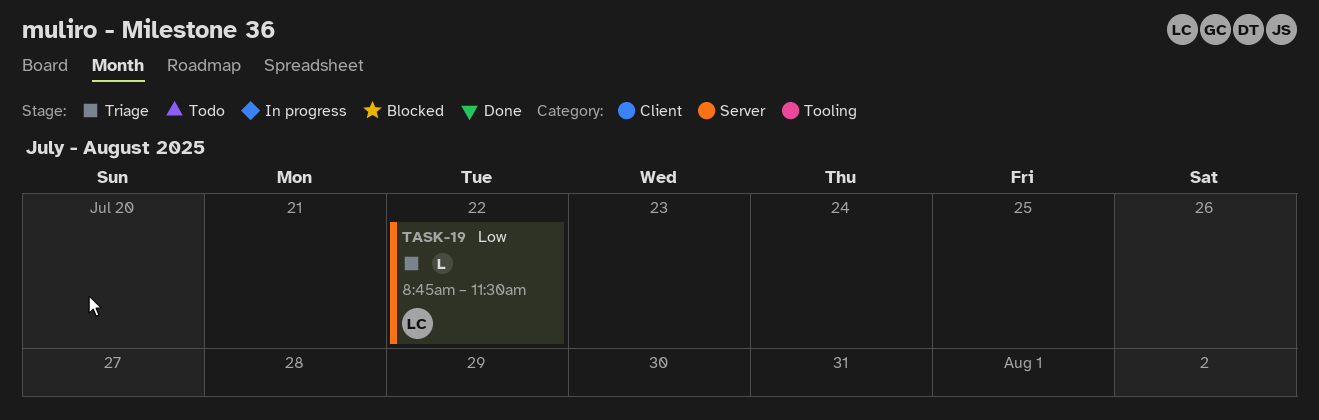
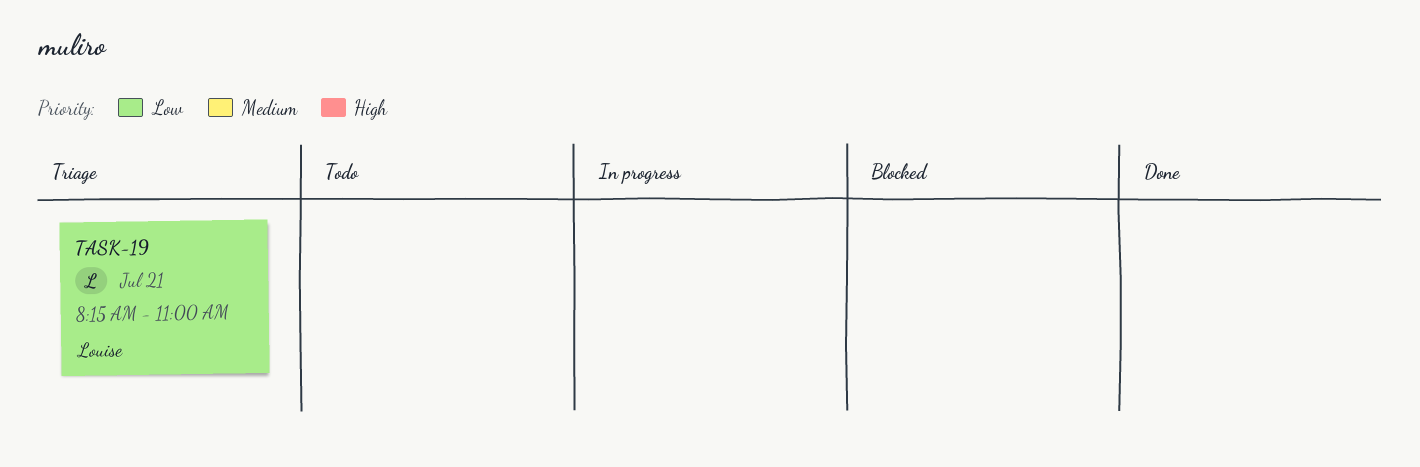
TASK-19, day: Jul 22 -> Jul 21
TASK-19, begins: 08:45 -> 08:15
TASK-19, ends: 11:30 -> 11:00

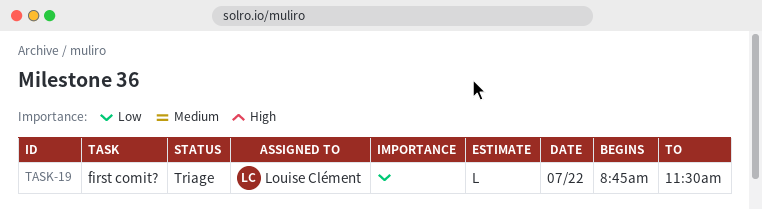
TASK-19, day: Jul 21 -> Jul 22
TASK-19, begins: 08:15 -> 08:45
TASK-19, ends: 11:00 -> 11:30

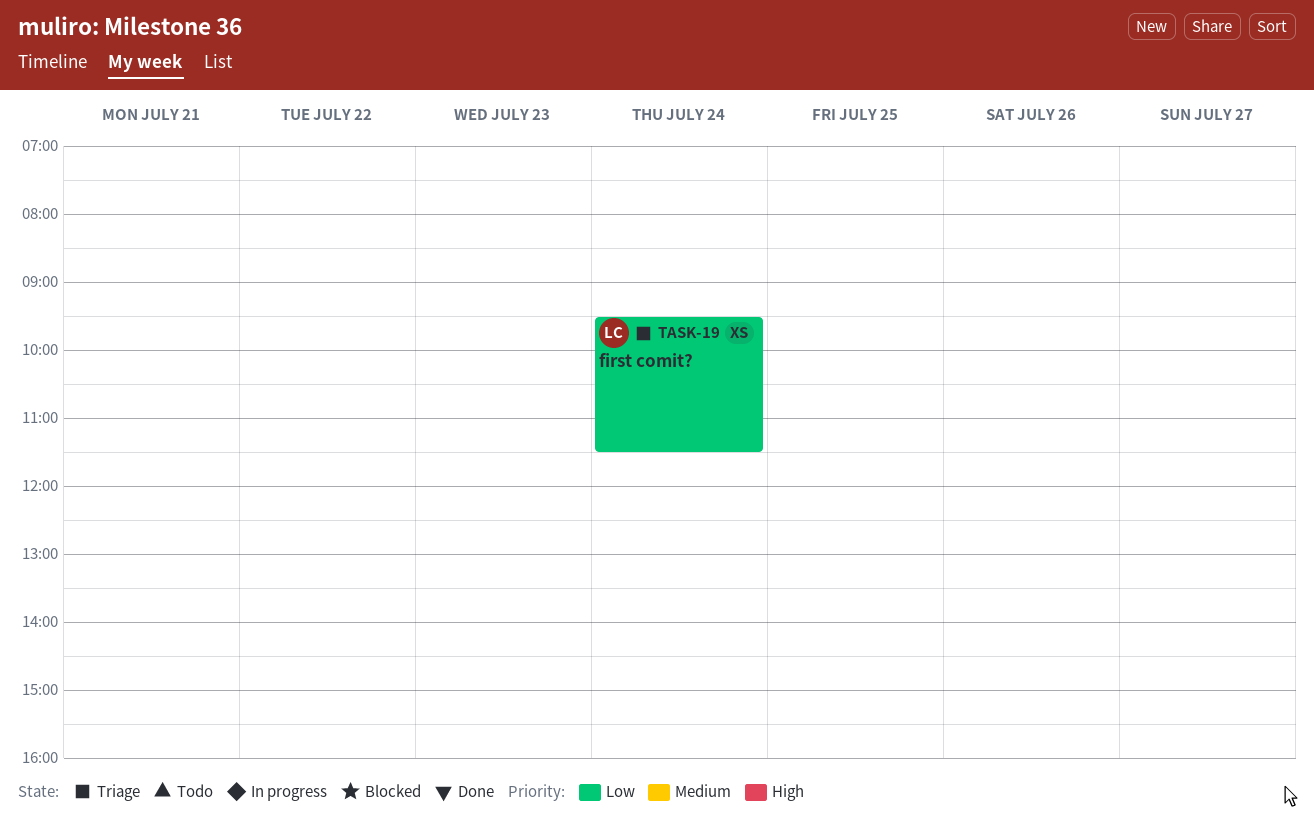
TASK-19, estimate: L -> XS
TASK-19, day: Jul 22 -> Jul 24
TASK-19, begins: 08:45 -> 09:30

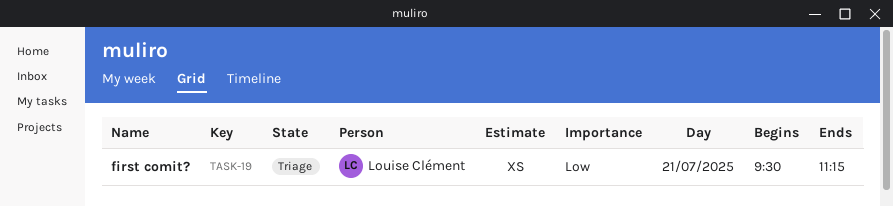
TASK-19, day: Jul 24 -> Jul 21
TASK-19, ends: 11:30 -> 11:15

